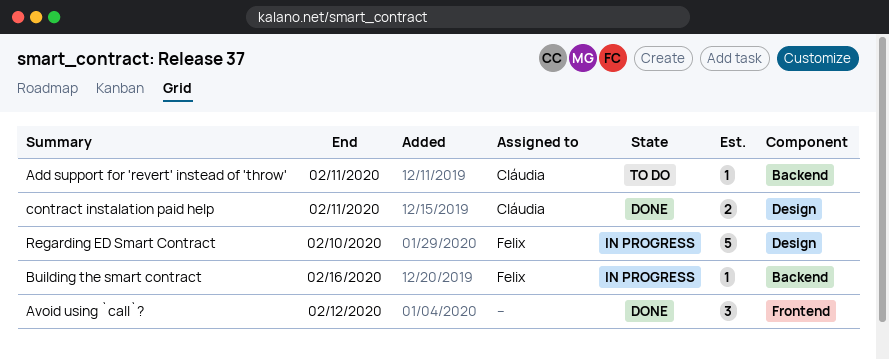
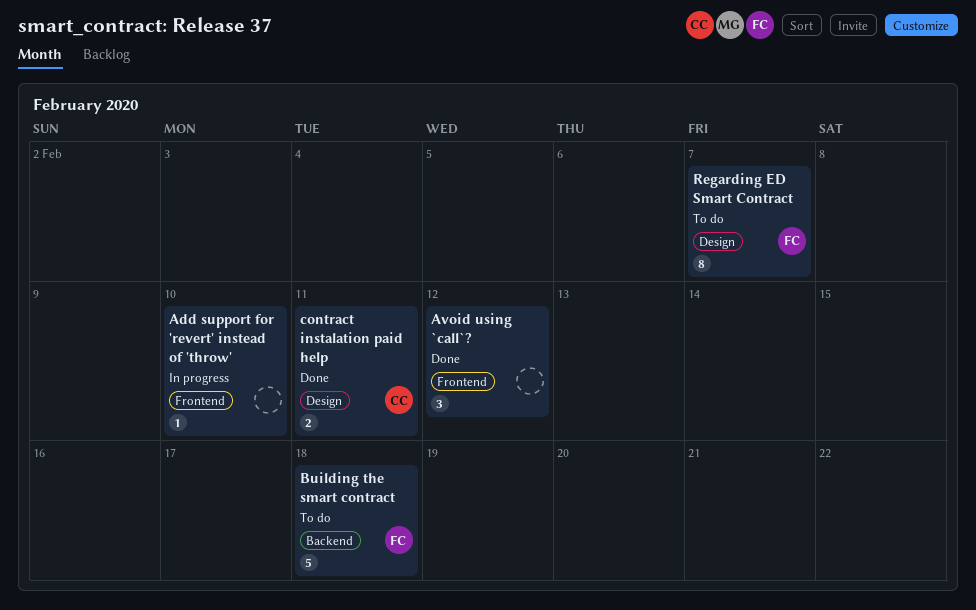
Add support for 'revert' instead of 'throw', status: To do -> In progress
Add support for 'revert' instead of 'throw', owner: Cláudia -> none
Add support for 'revert' instead of 'throw', label: Backend -> Frontend
Add support for 'revert' instead of 'throw', due: Feb 11 -> Feb 10
Building the smart contract, status: In progress -> To do
Building the smart contract, estimate: 1 -> 5
Building the smart contract, due: Feb 16 -> Feb 18
Regarding ED Smart Contract, status: In progress -> To do
Regarding ED Smart Contract, estimate: 5 -> 8
Regarding ED Smart Contract, due: Feb 10 -> Feb 7

